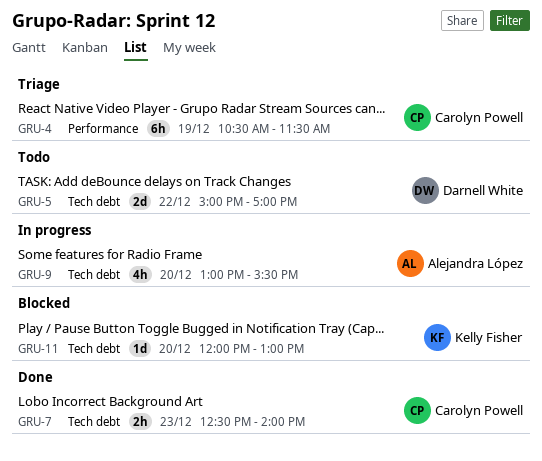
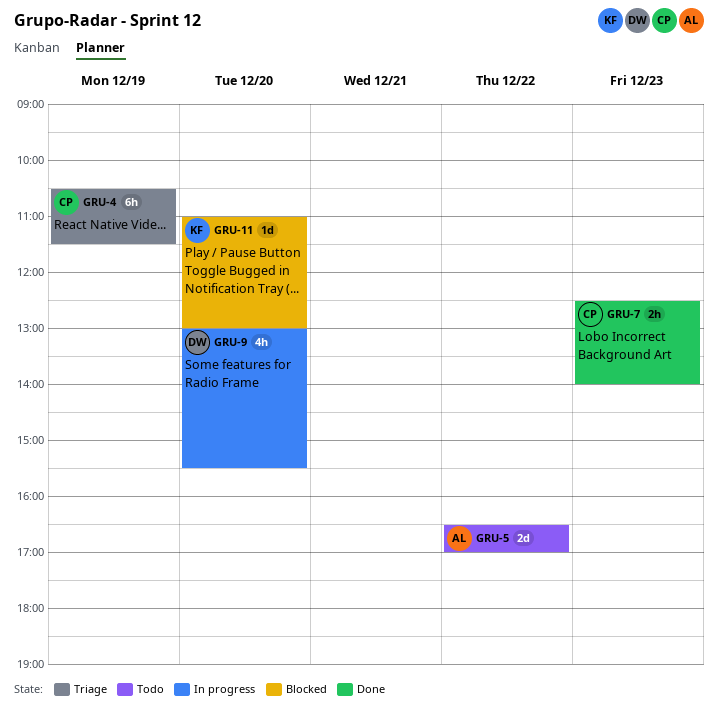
GRU-5, owner: Darnell White -> Alejandra López
GRU-5, begins: 15:00 -> 16:30
GRU-9, owner: Alejandra López -> Darnell White
GRU-11, begins: 12:00 -> 11:00

